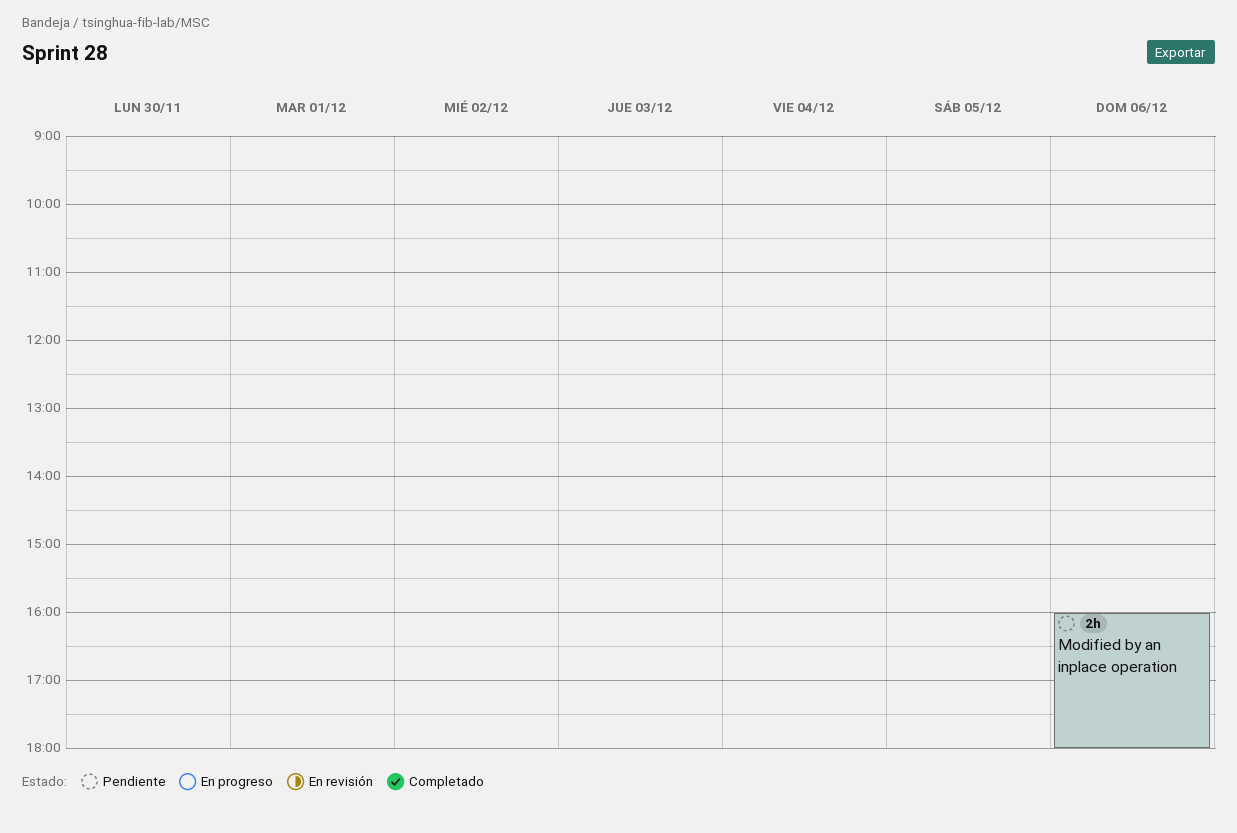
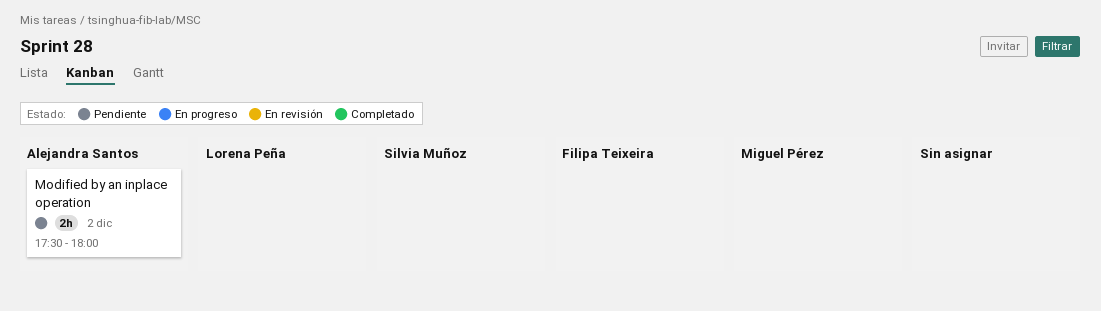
Modified by an inplace operation, day: Dec 6 -> Dec 2
Modified by an inplace operation, begins: 16:00 -> 17:30

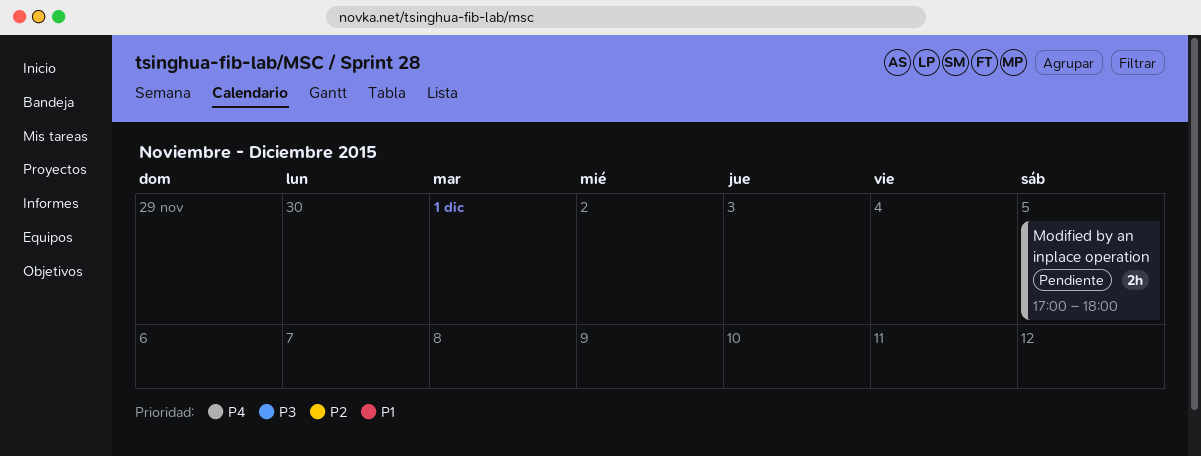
Modified by an inplace operation, day: Dec 2 -> Dec 5
Modified by an inplace operation, begins: 17:30 -> 17:00

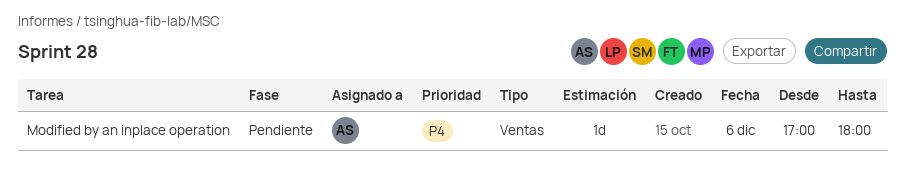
Modified by an inplace operation, estimate: 2h -> 1d
Modified by an inplace operation, day: Dec 5 -> Dec 6

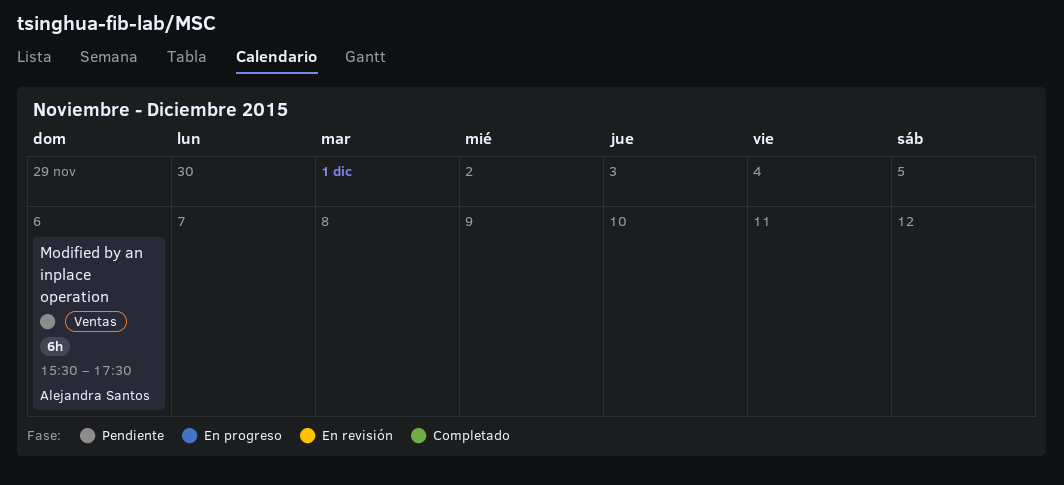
Modified by an inplace operation, estimate: 1d -> 6h
Modified by an inplace operation, begins: 17:00 -> 15:30
Modified by an inplace operation, ends: 18:00 -> 17:30

